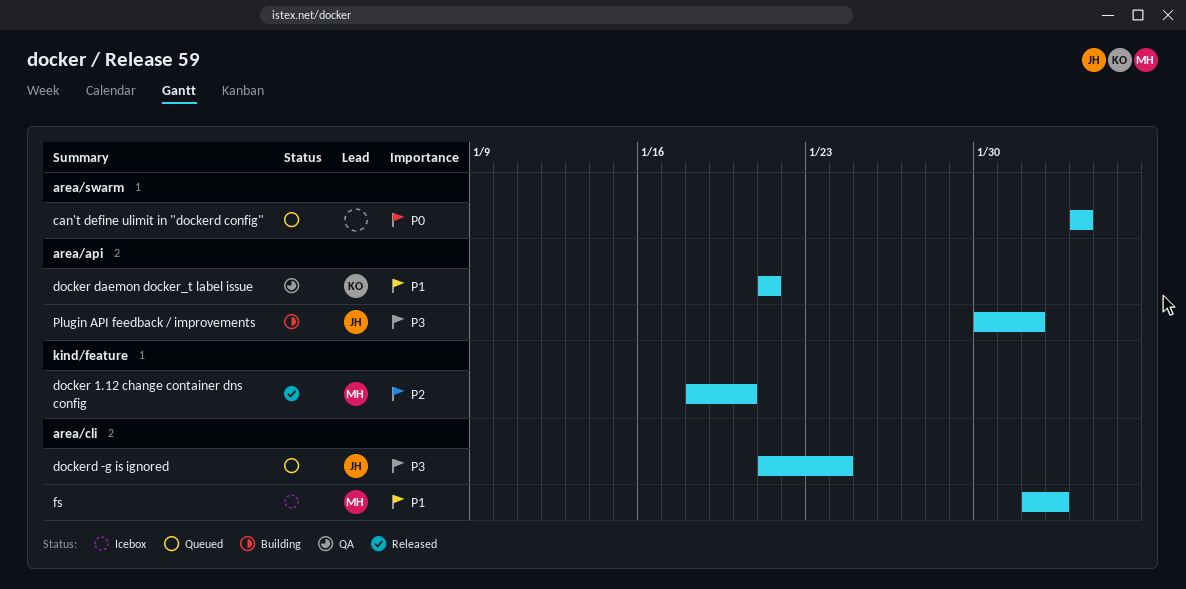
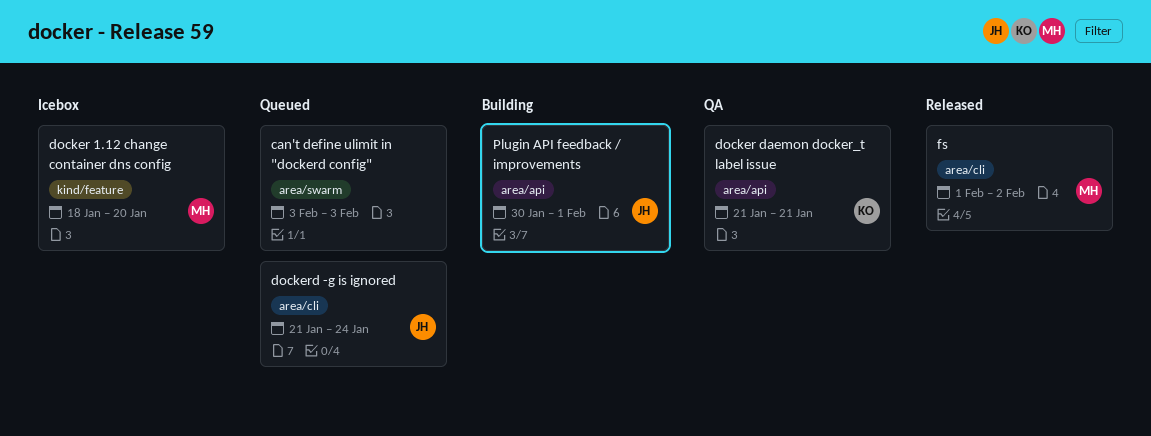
docker 1.12 change container dns config, status: Released -> Icebox
fs, status: Icebox -> Released

